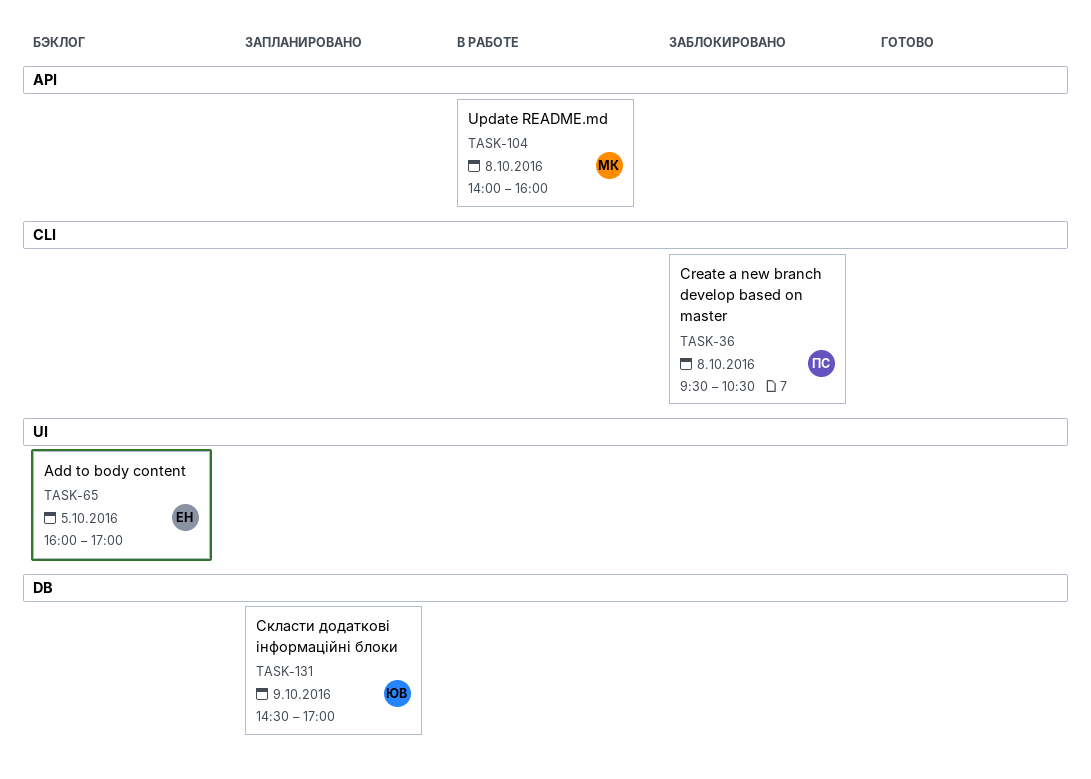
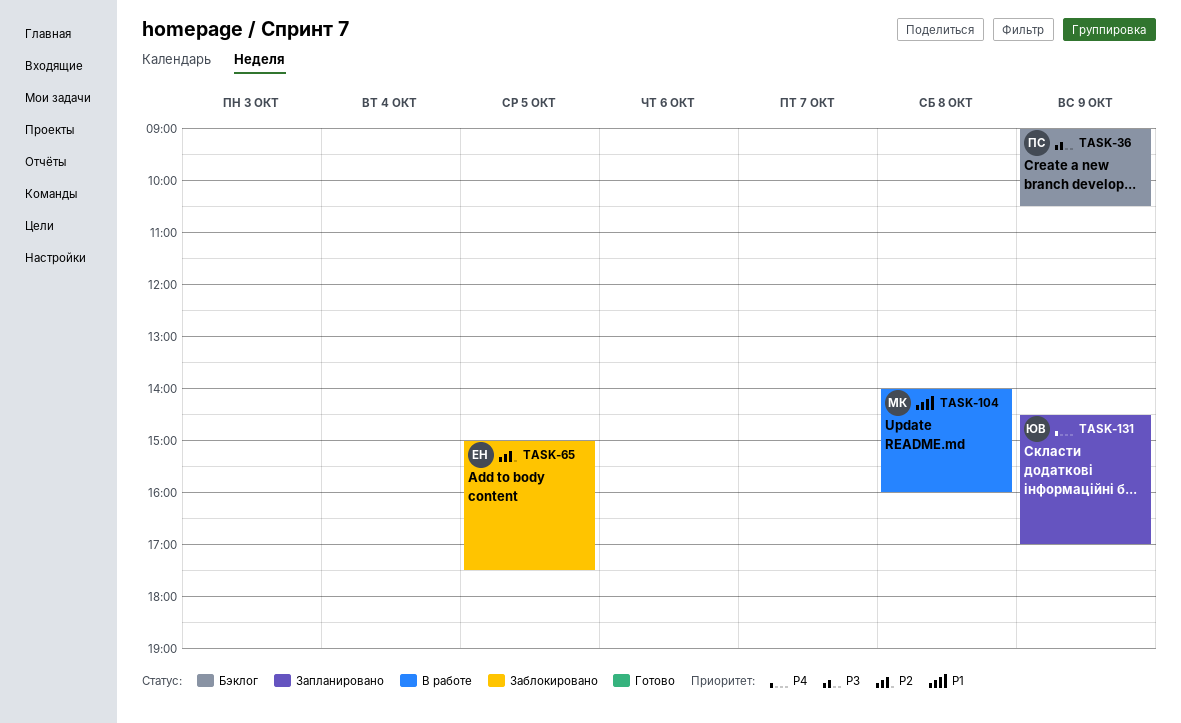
TASK-36, status: Заблокировано -> Бэклог
TASK-36, day: Oct 8 -> Oct 9
TASK-36, begins: 09:30 -> 09:00
TASK-65, status: Бэклог -> Заблокировано
TASK-65, begins: 16:00 -> 15:00
TASK-65, ends: 17:00 -> 17:30

